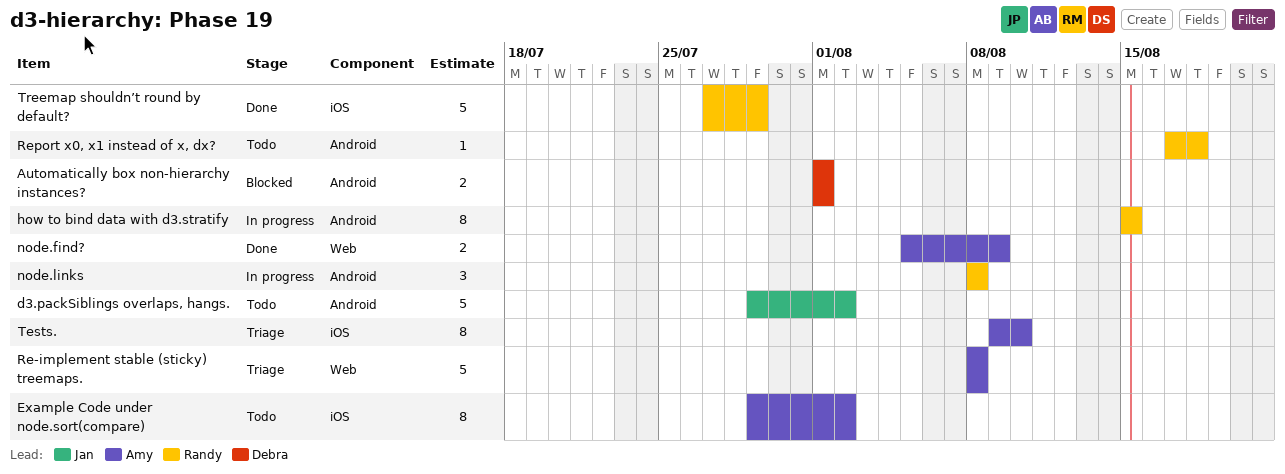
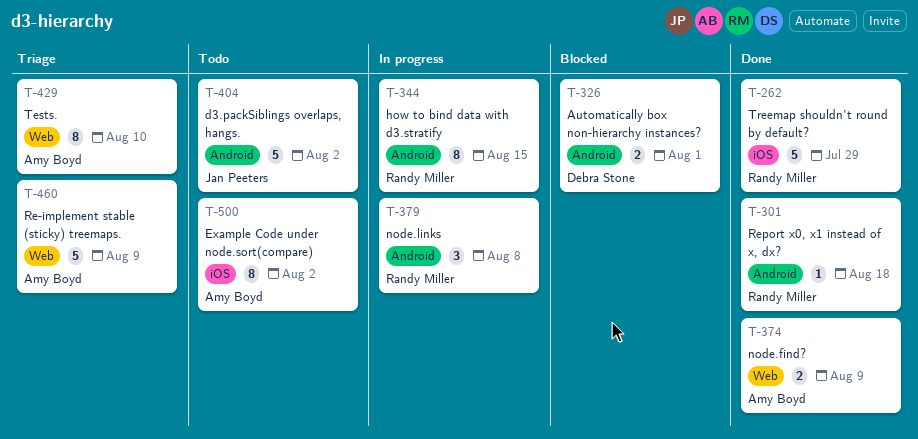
Re-implement stable (sticky) treemaps., due: Aug 8 -> Aug 9
Report x0, x1 instead of x, dx?, status: Todo -> Done
Tests., label: iOS -> Web

